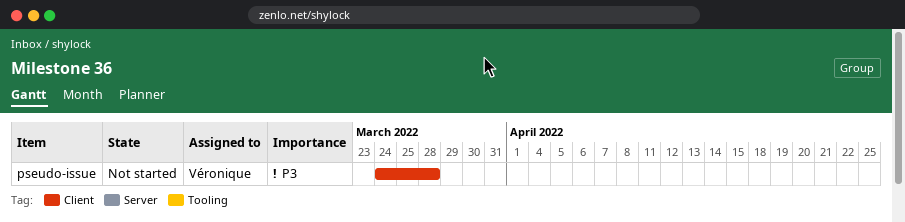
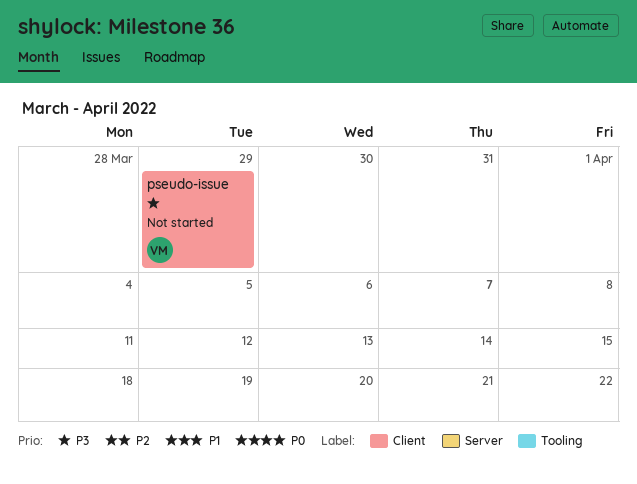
pseudo-issue, due: Mar 28 -> Mar 29

